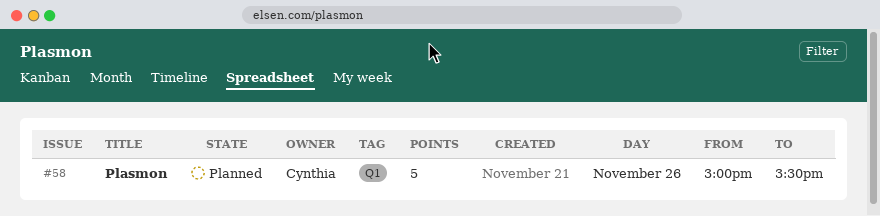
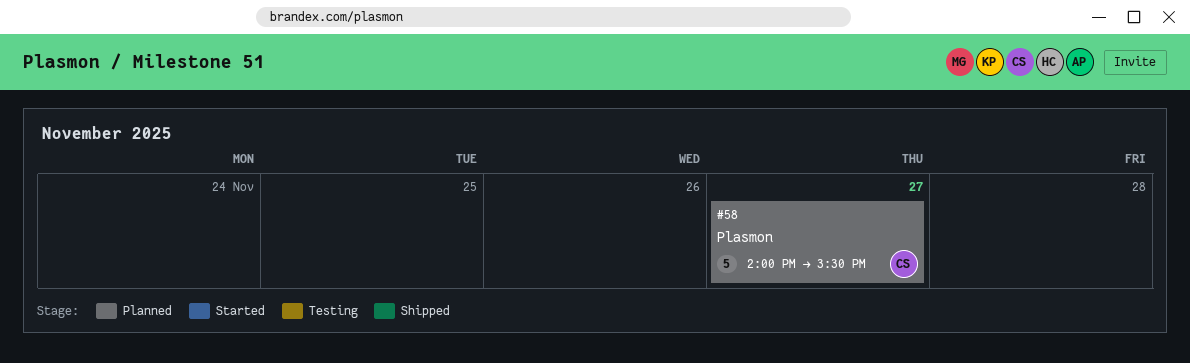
#58, day: Nov 26 -> Nov 27
#58, begins: 15:00 -> 14:00

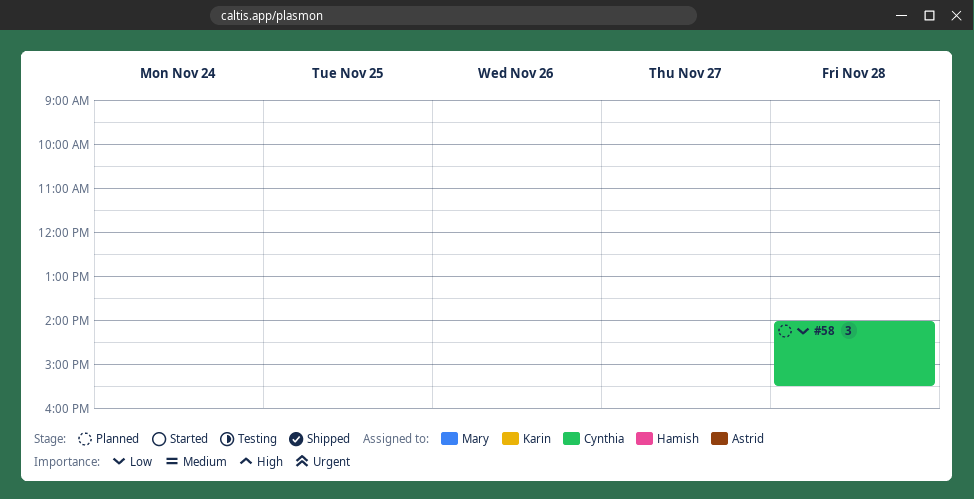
#58, estimate: 5 -> 3
#58, day: Nov 27 -> Nov 28

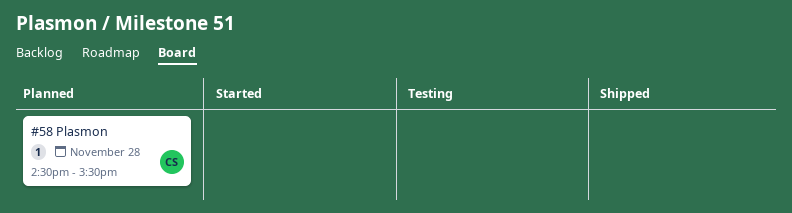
#58, estimate: 3 -> 1
#58, begins: 14:00 -> 14:30

